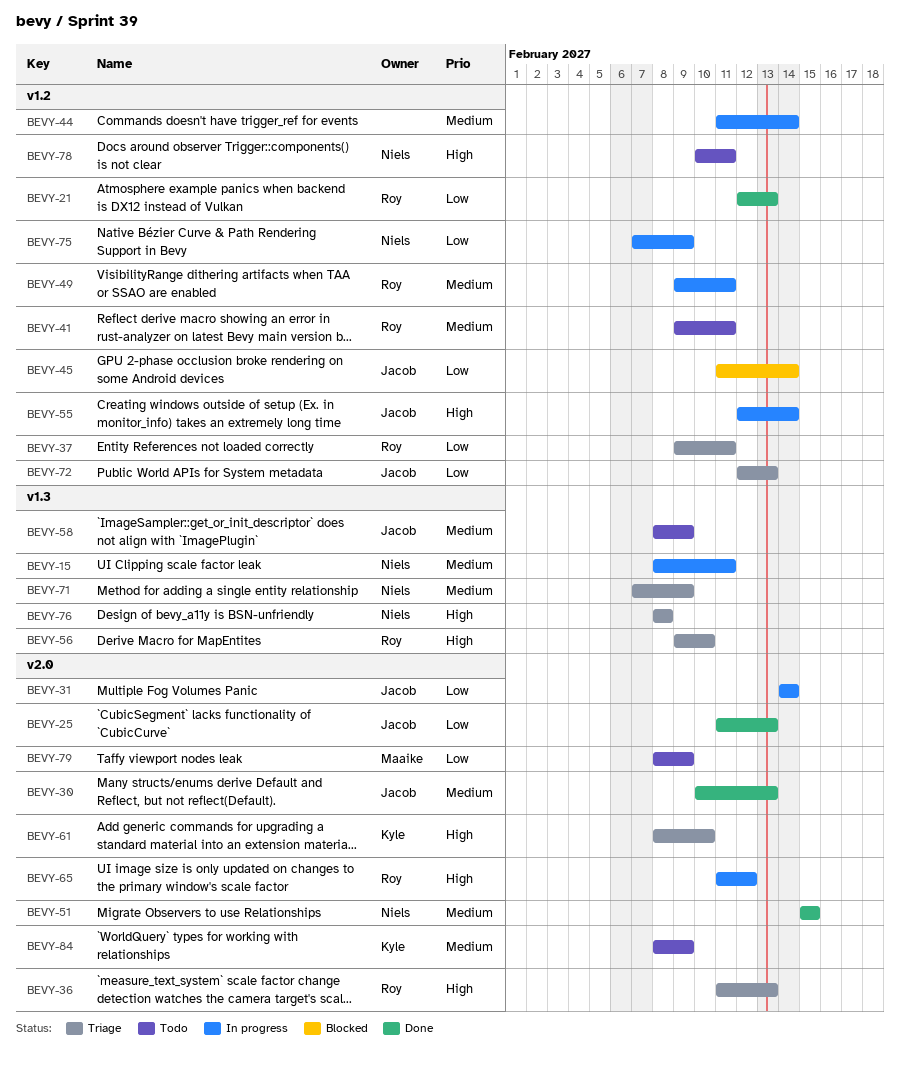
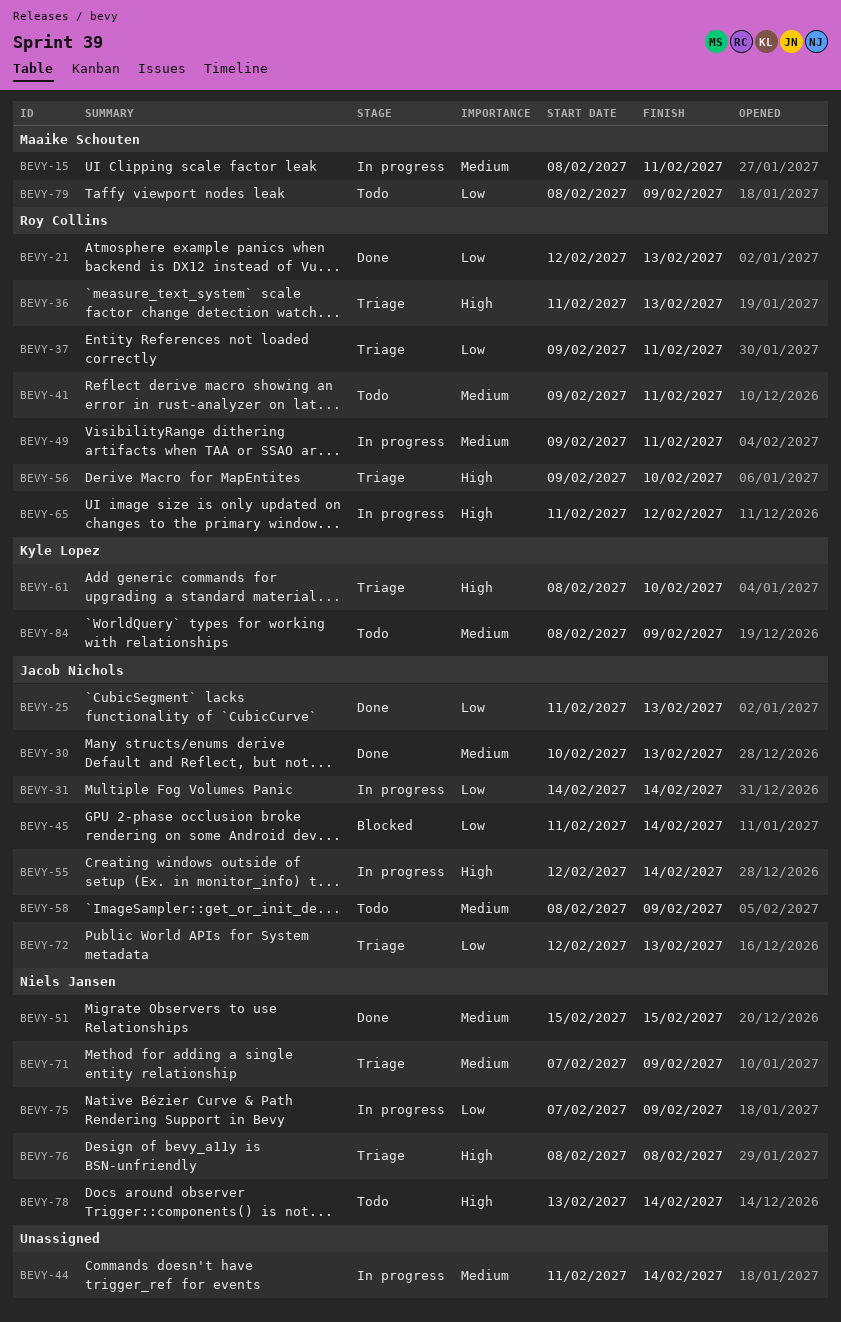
BEVY-15, owner: Niels Jansen -> Maaike Schouten
BEVY-78, start: Feb 10 -> Feb 13
BEVY-78, due: Feb 11 -> Feb 14

